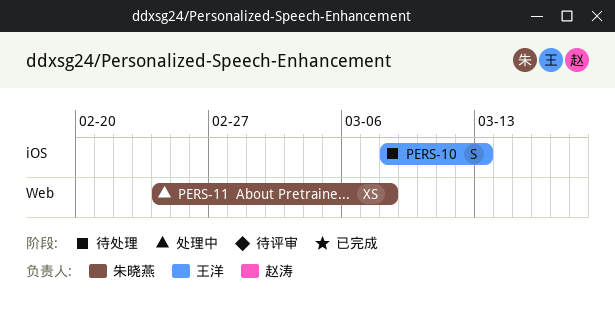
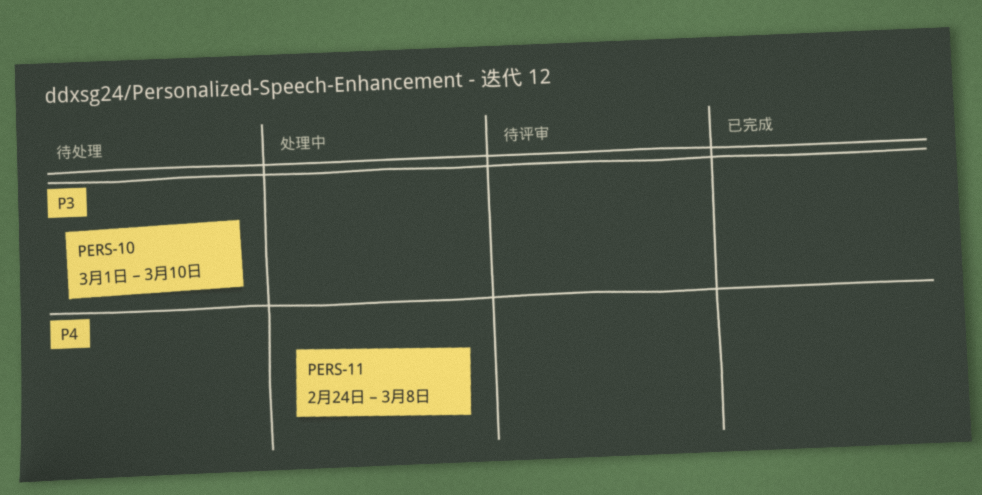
PERS-10, start: Mar 8 -> Mar 1
PERS-10, due: Mar 13 -> Mar 10

